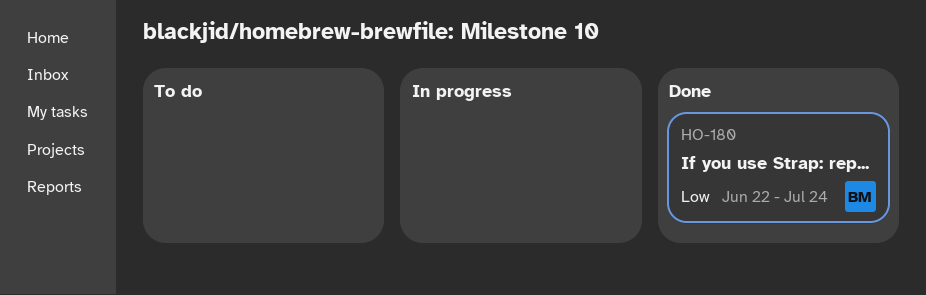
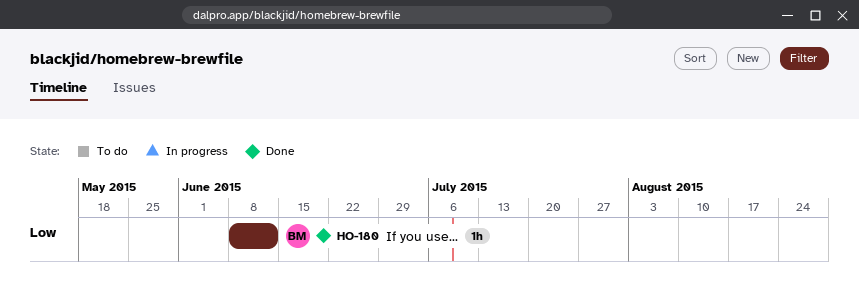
HO-180, start: Jun 22 -> Jun 8
HO-180, due: Jul 24 -> Jun 12

